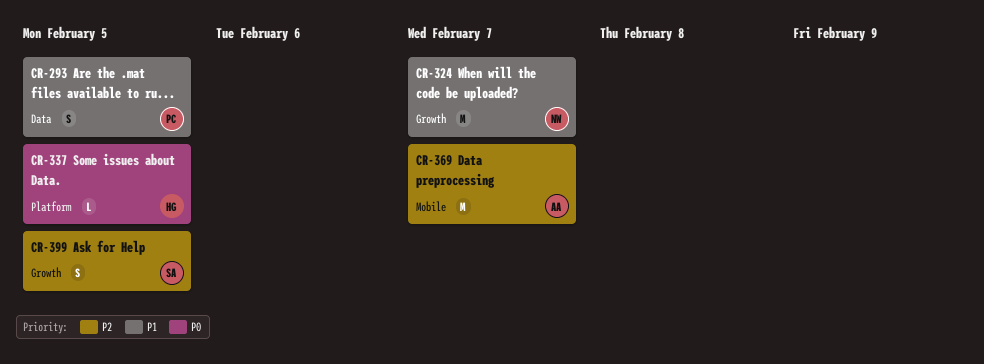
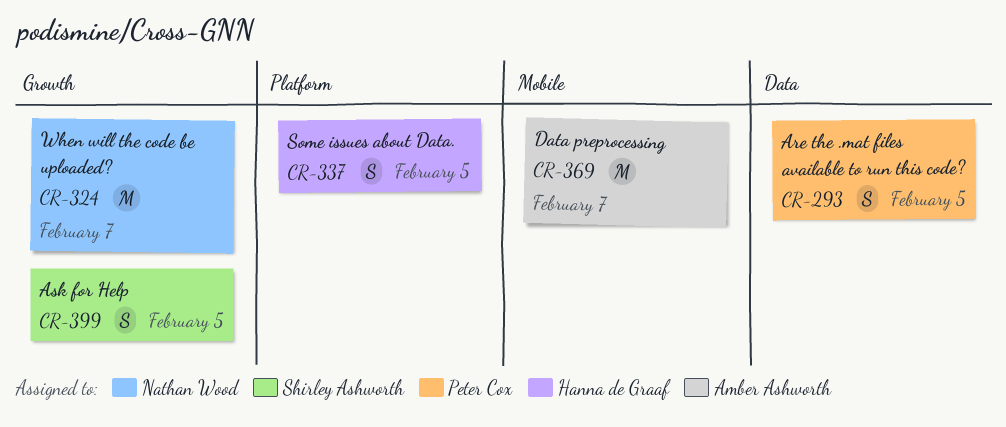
CR-337, estimate: L -> S

